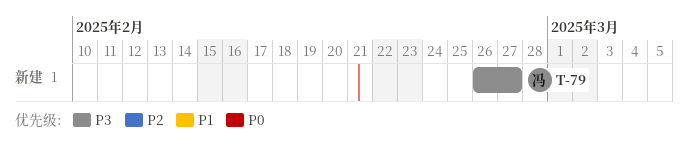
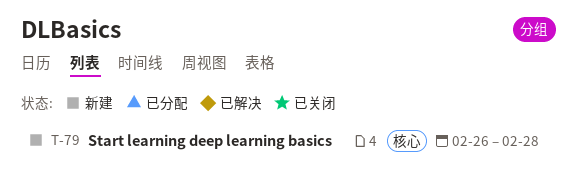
T-79, due: Feb 27 -> Feb 28

